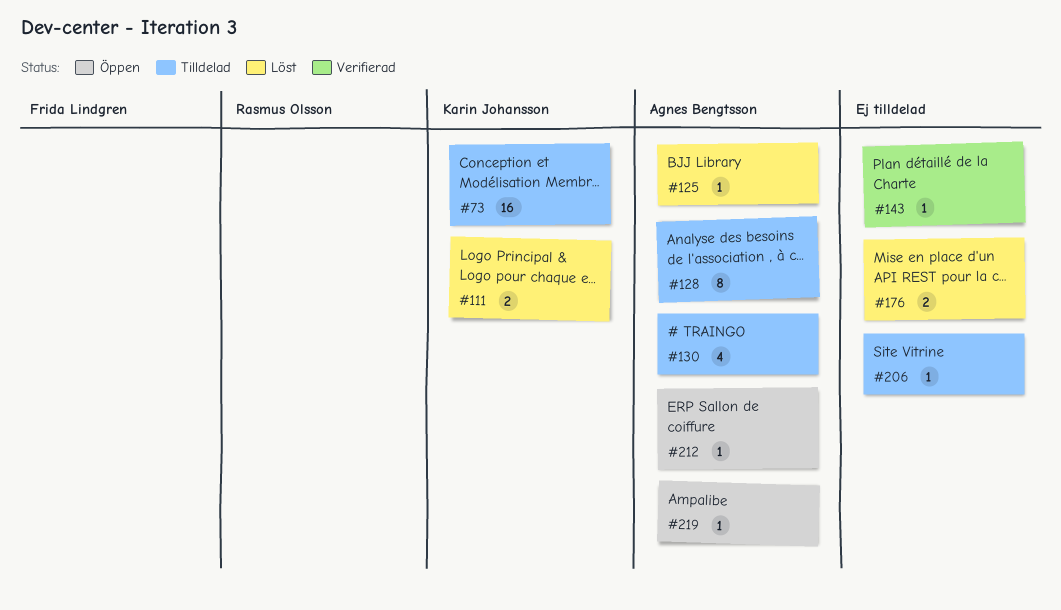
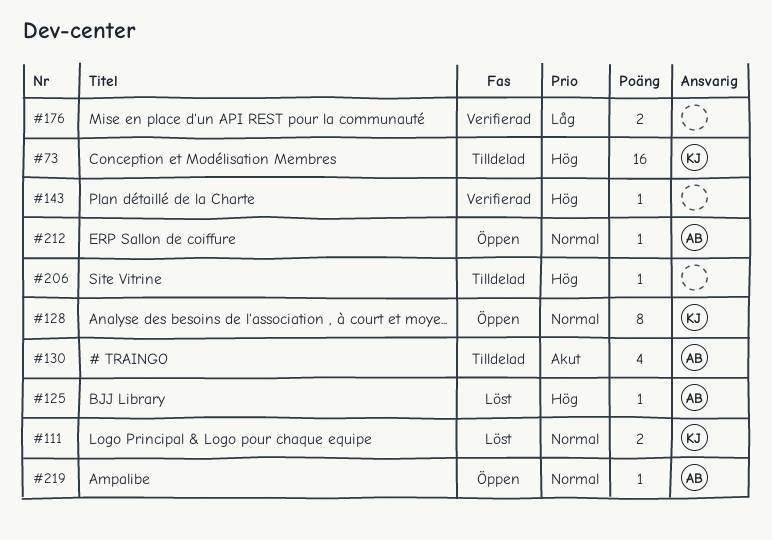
#128, status: Tilldelad -> Öppen
#128, owner: Agnes Bengtsson -> Karin Johansson
#176, status: Löst -> Verifierad

